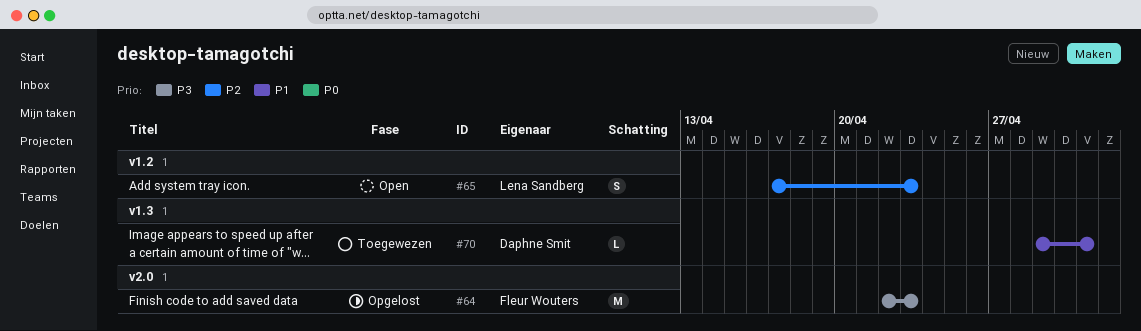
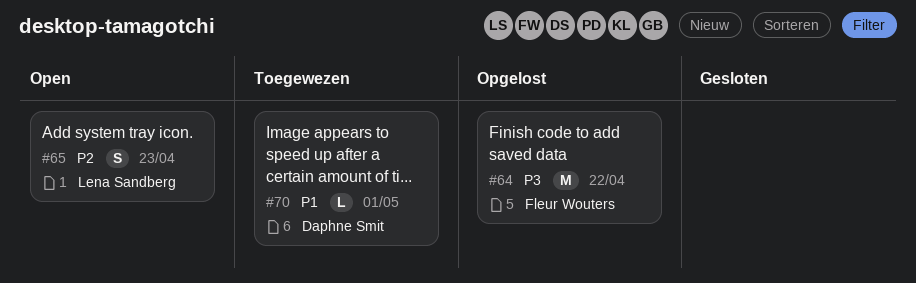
#64, due: Apr 23 -> Apr 22

